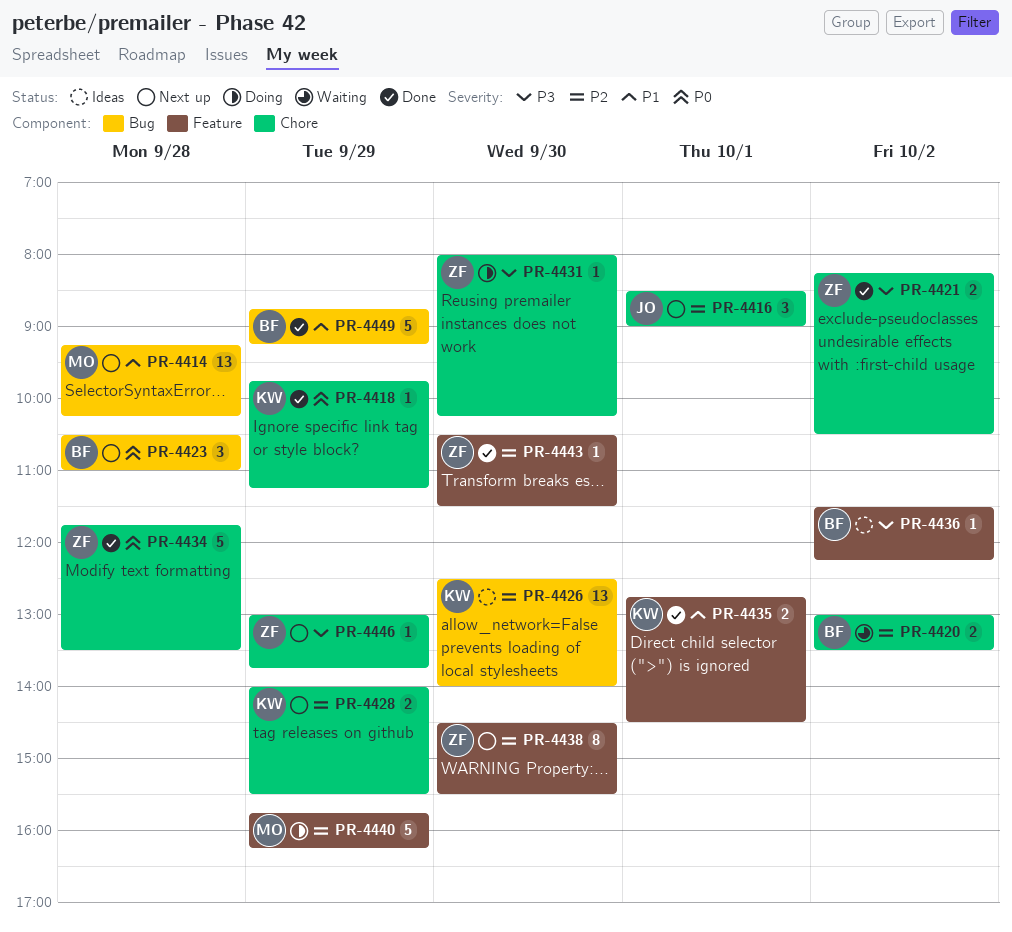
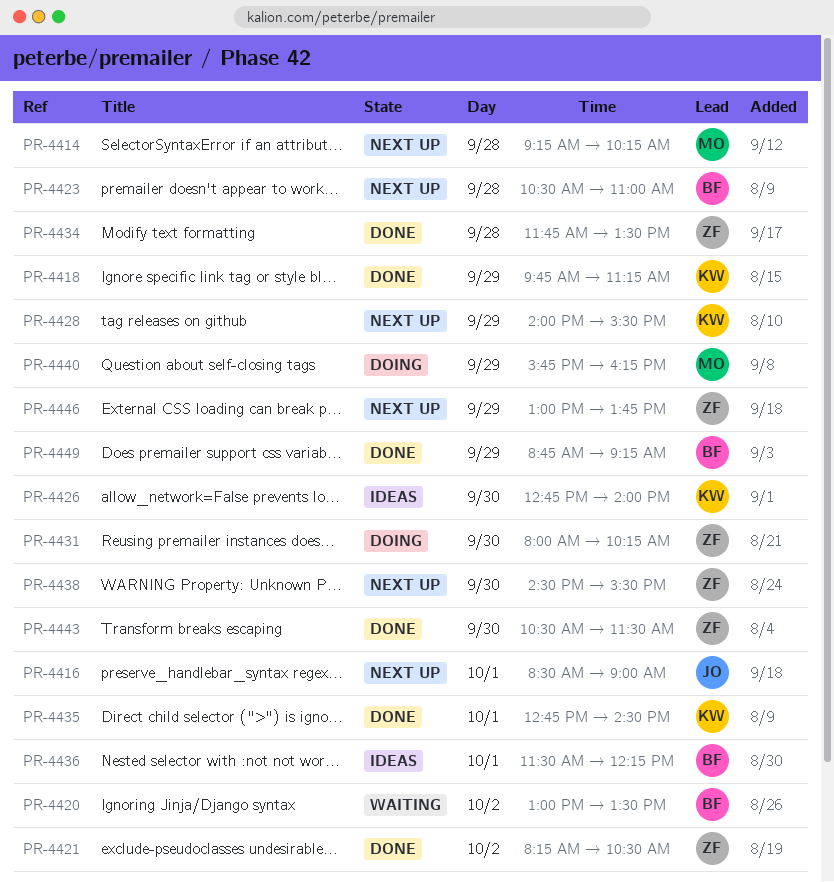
PR-4426, begins: 12:30 -> 12:45
PR-4436, day: Oct 2 -> Oct 1

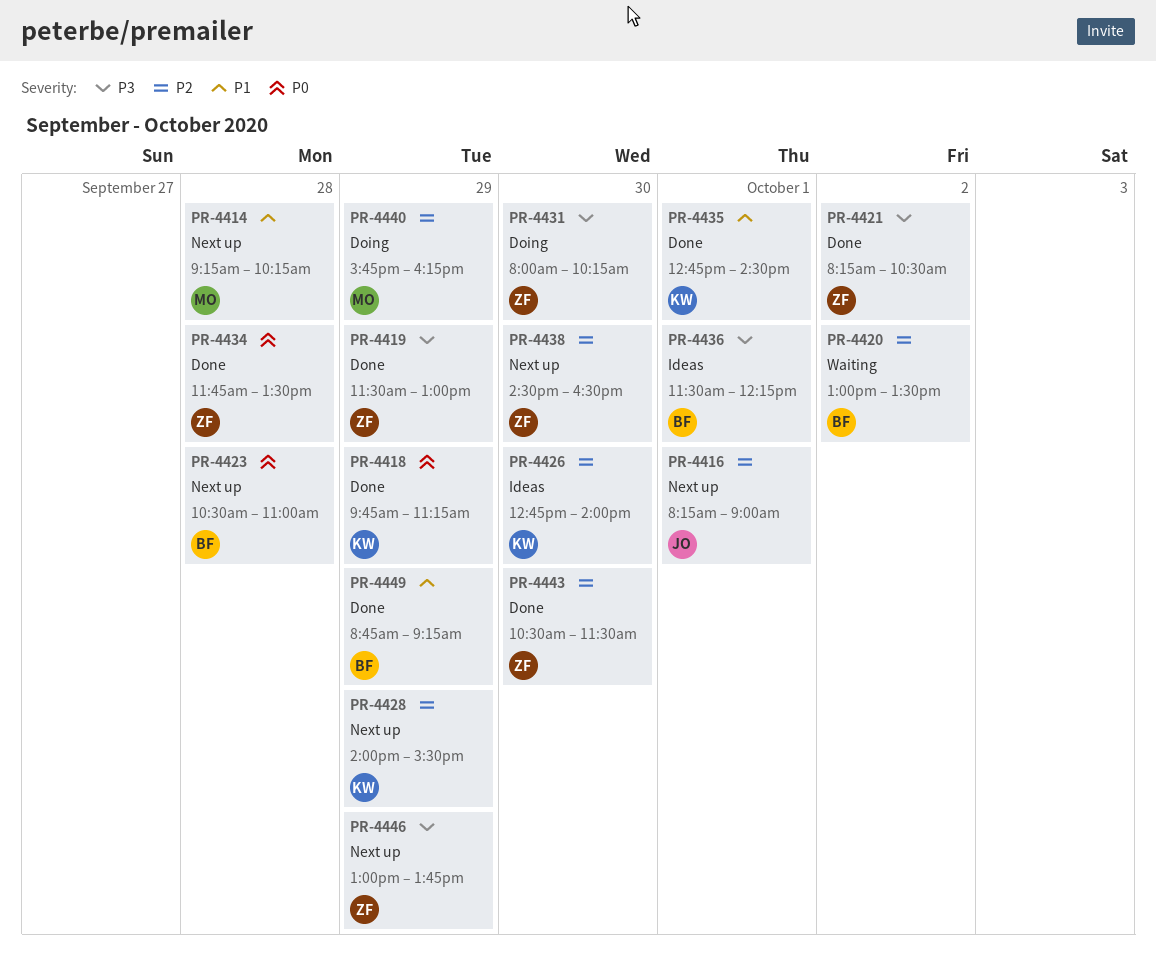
PR-4416, begins: 08:30 -> 08:15
PR-4419: none -> present
PR-4438, ends: 15:30 -> 16:30

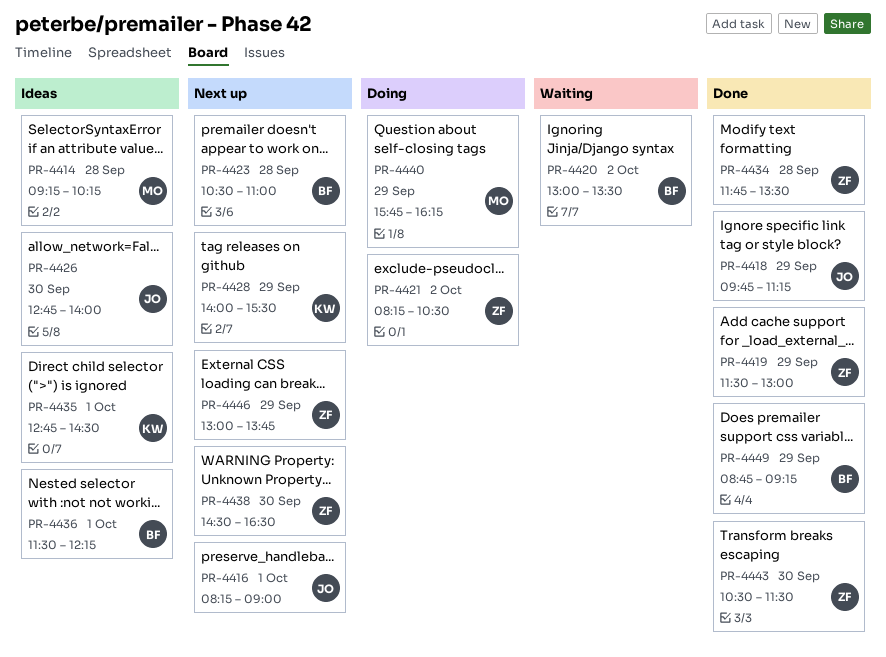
PR-4414, status: Next up -> Ideas
PR-4418, owner: KW -> JO
PR-4421, status: Done -> Doing
PR-4426, owner: KW -> JO
PR-4431: present -> none
PR-4435, status: Done -> Ideas

